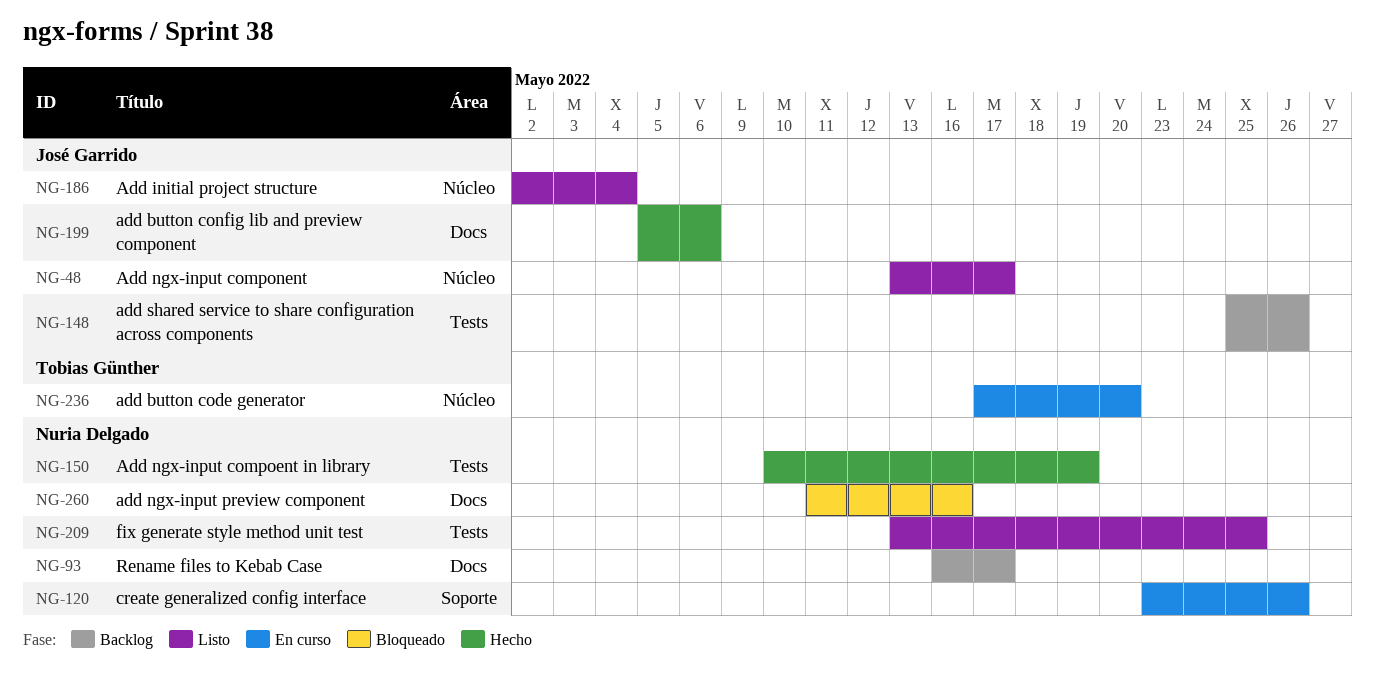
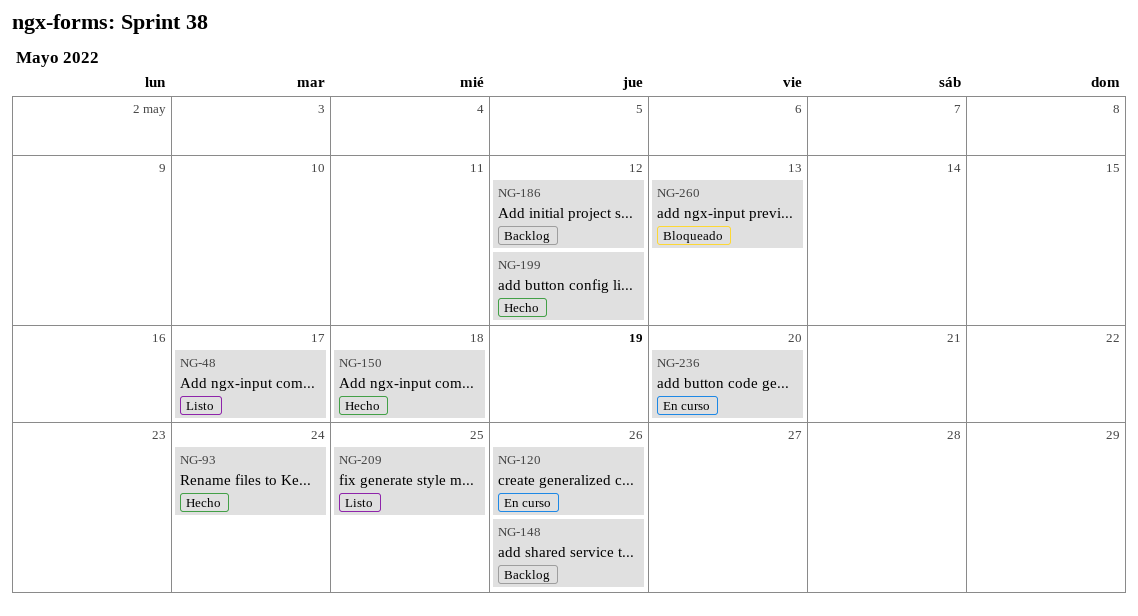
NG-93, status: Backlog -> Hecho
NG-93, due: May 17 -> May 24
NG-150, due: May 19 -> May 18
NG-186, status: Listo -> Backlog
NG-186, due: May 4 -> May 12
NG-199, due: May 6 -> May 12
NG-260, due: May 16 -> May 13

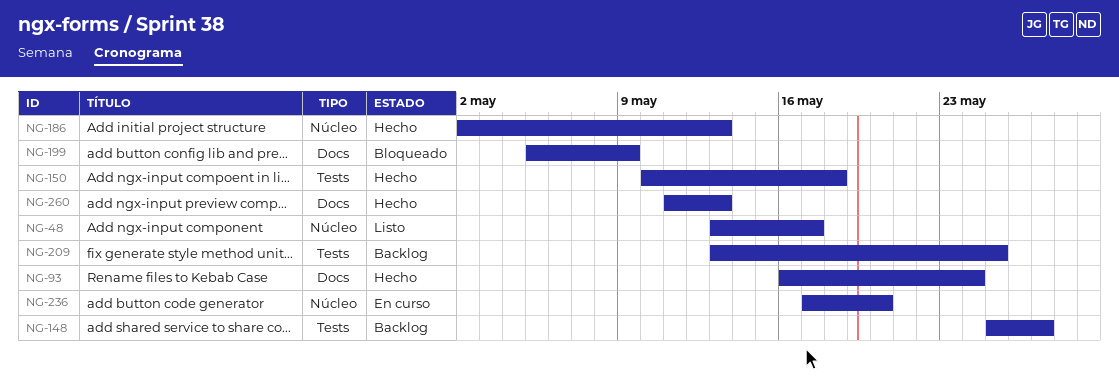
NG-120: present -> none
NG-148, due: May 26 -> May 27
NG-186, status: Backlog -> Hecho
NG-186, due: May 12 -> May 13
NG-199, status: Hecho -> Bloqueado
NG-199, due: May 12 -> May 9
NG-209, status: Listo -> Backlog
NG-260, status: Bloqueado -> Hecho

